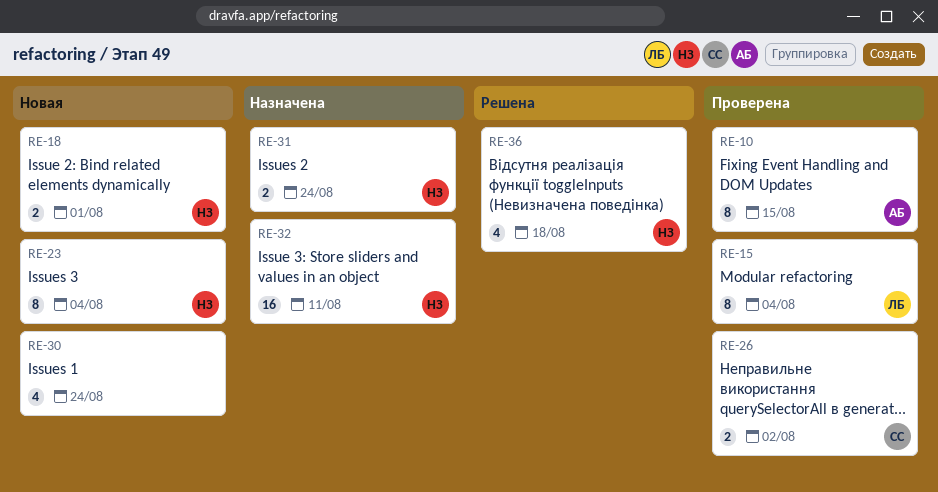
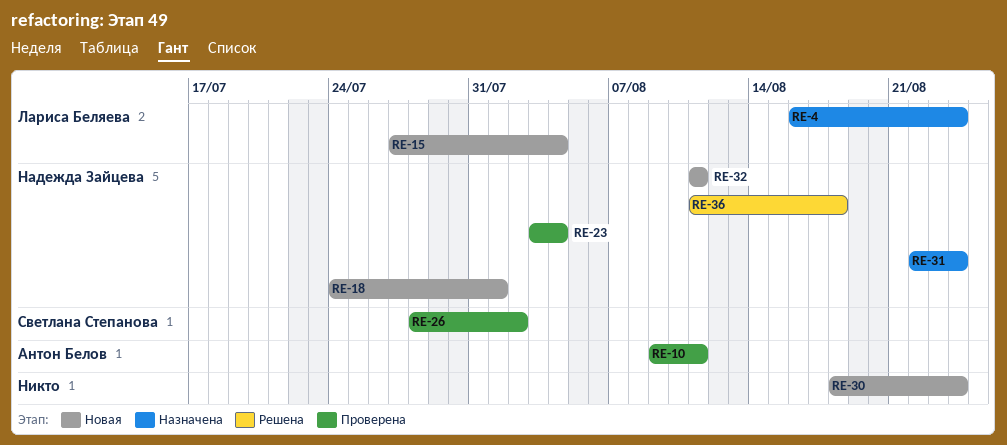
RE-4: none -> present
RE-10, due: Aug 15 -> Aug 11
RE-15, status: Проверена -> Новая
RE-23, status: Новая -> Проверена
RE-32, status: Назначена -> Новая

